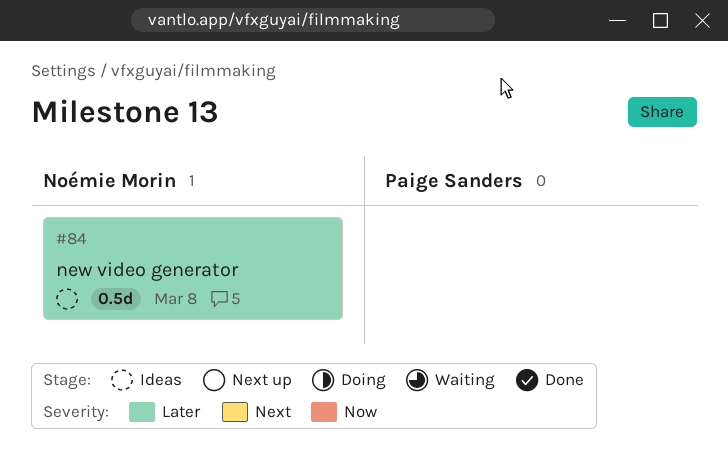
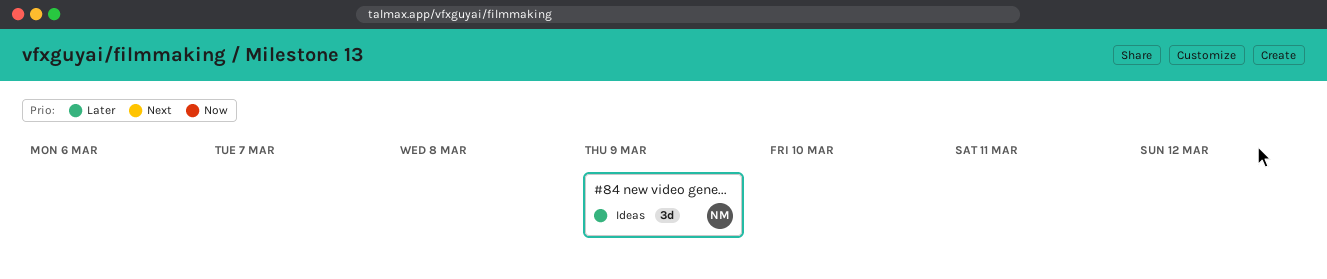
#84, estimate: 0.5d -> 3d
#84, due: Mar 8 -> Mar 9

